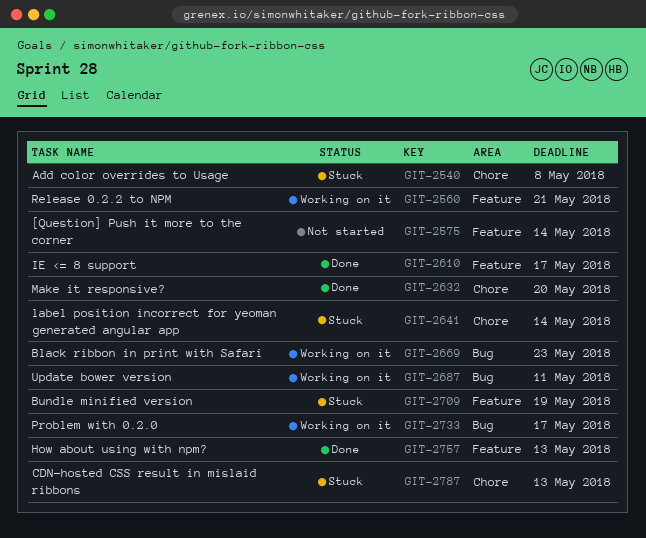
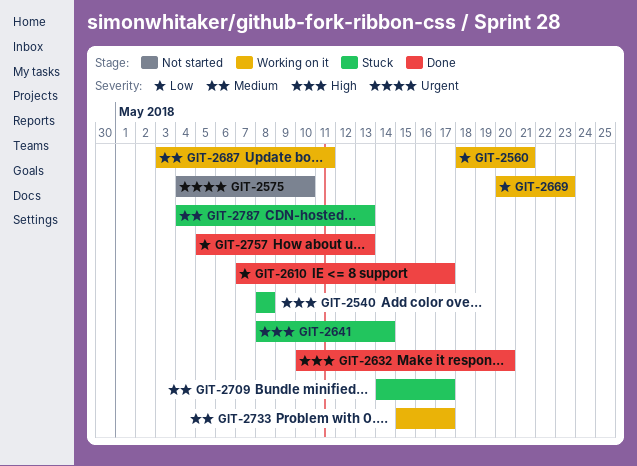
GIT-2575, due: May 14 -> May 10
GIT-2709, due: May 19 -> May 17

